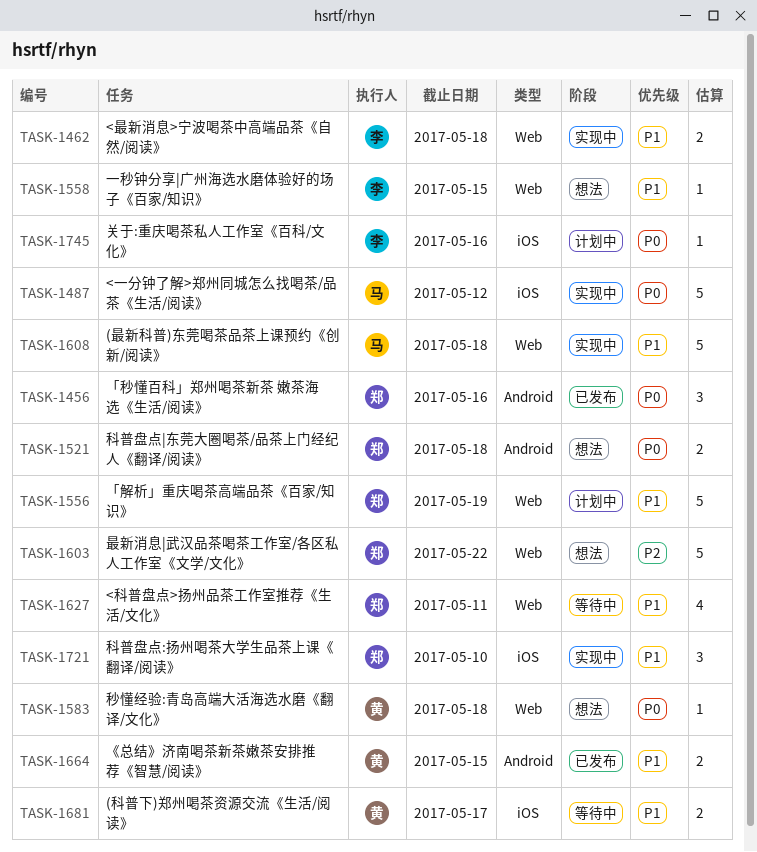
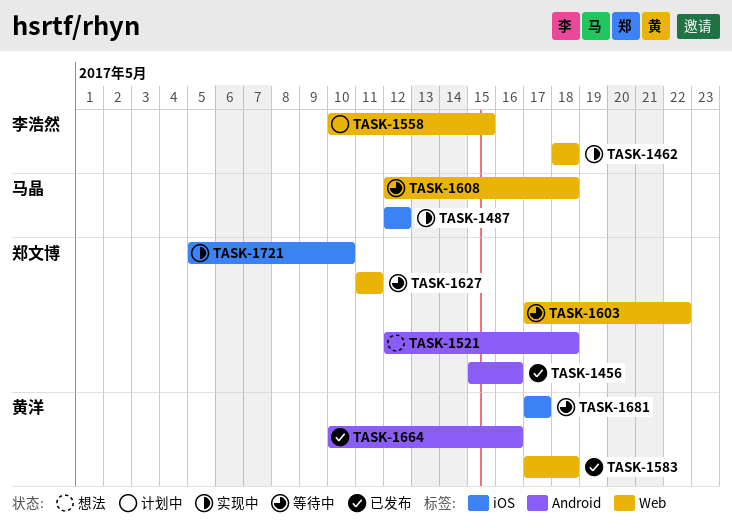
TASK-1556: present -> none
TASK-1558, status: 想法 -> 计划中
TASK-1583, status: 想法 -> 已发布
TASK-1603, status: 想法 -> 等待中
TASK-1608, status: 实现中 -> 等待中
TASK-1664, due: May 15 -> May 16
TASK-1745: present -> none

